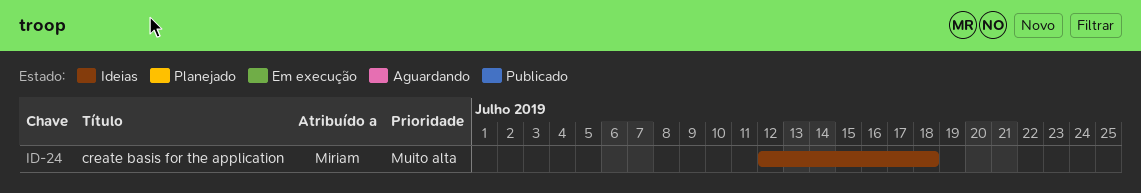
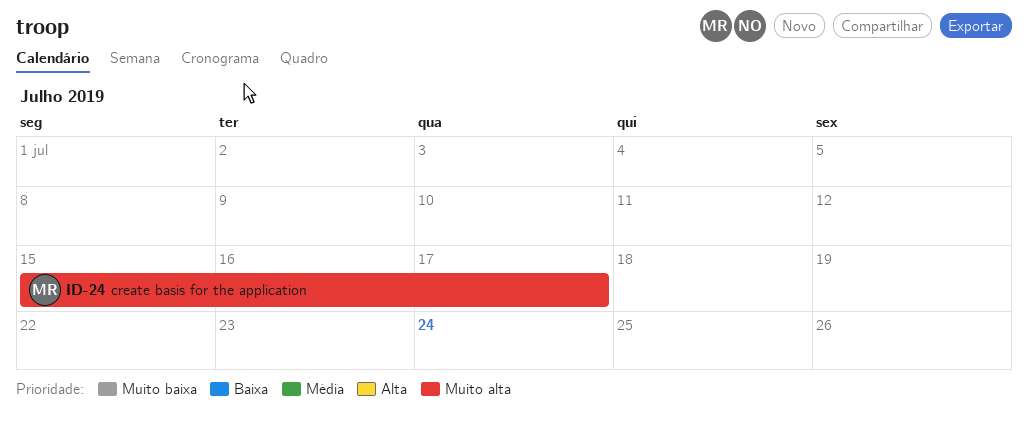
ID-24, start: Jul 12 -> Jul 15
ID-24, due: Jul 18 -> Jul 17

